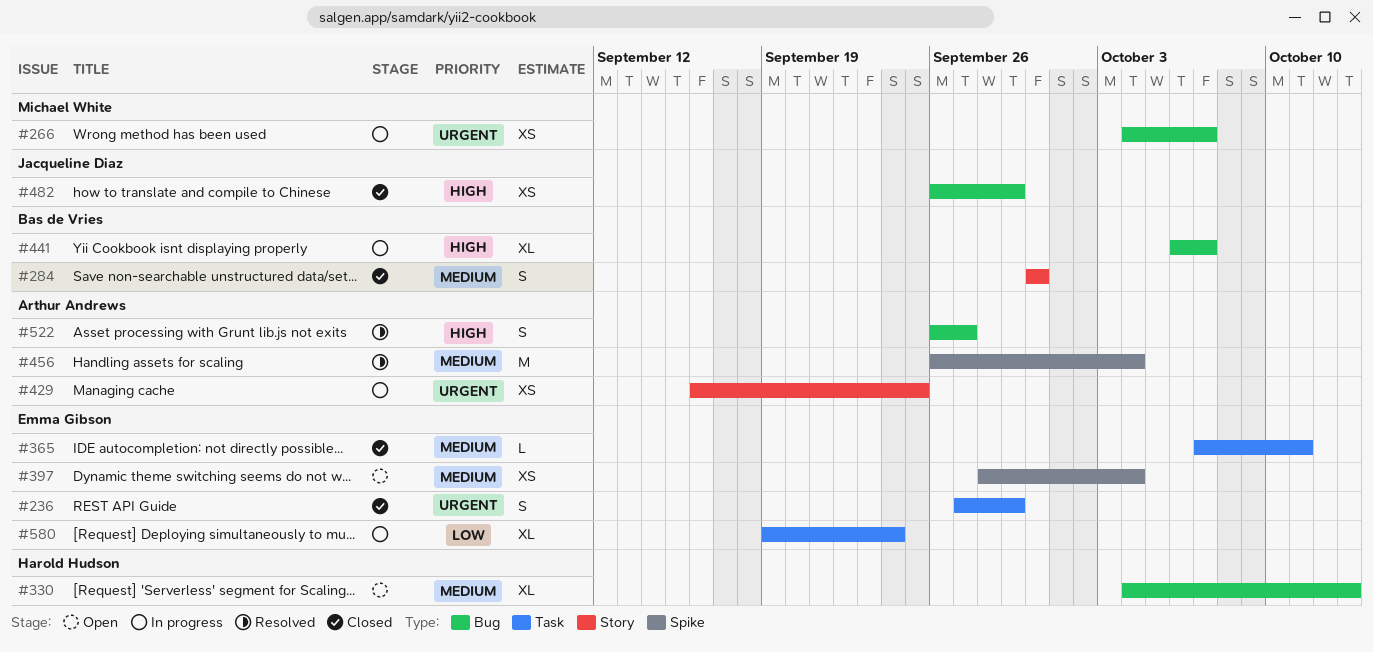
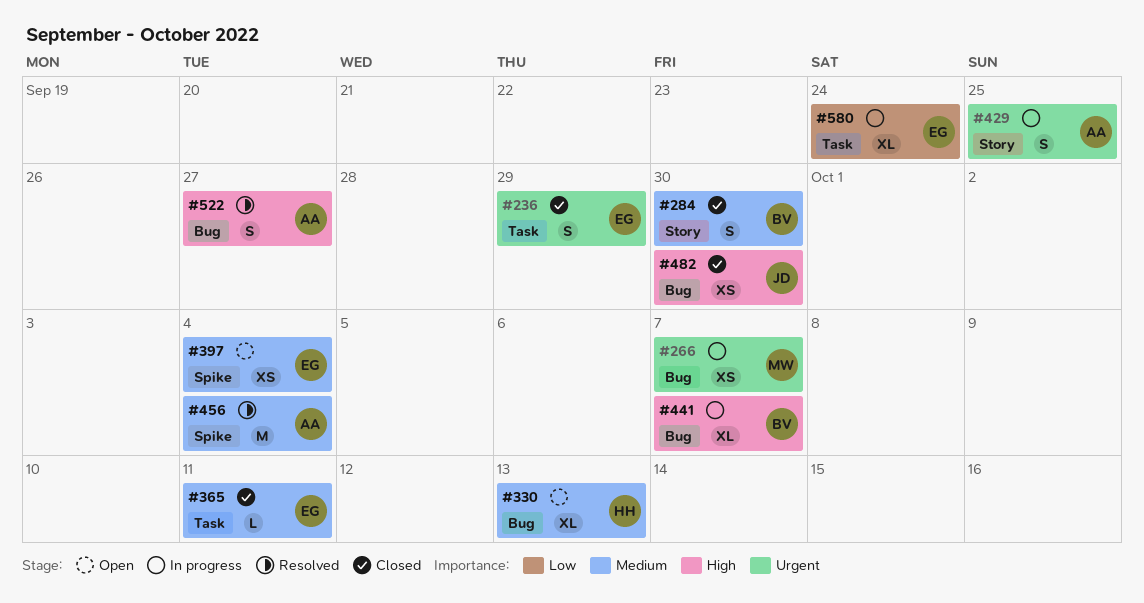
#429, estimate: XS -> S
#482, due: Sep 29 -> Sep 30

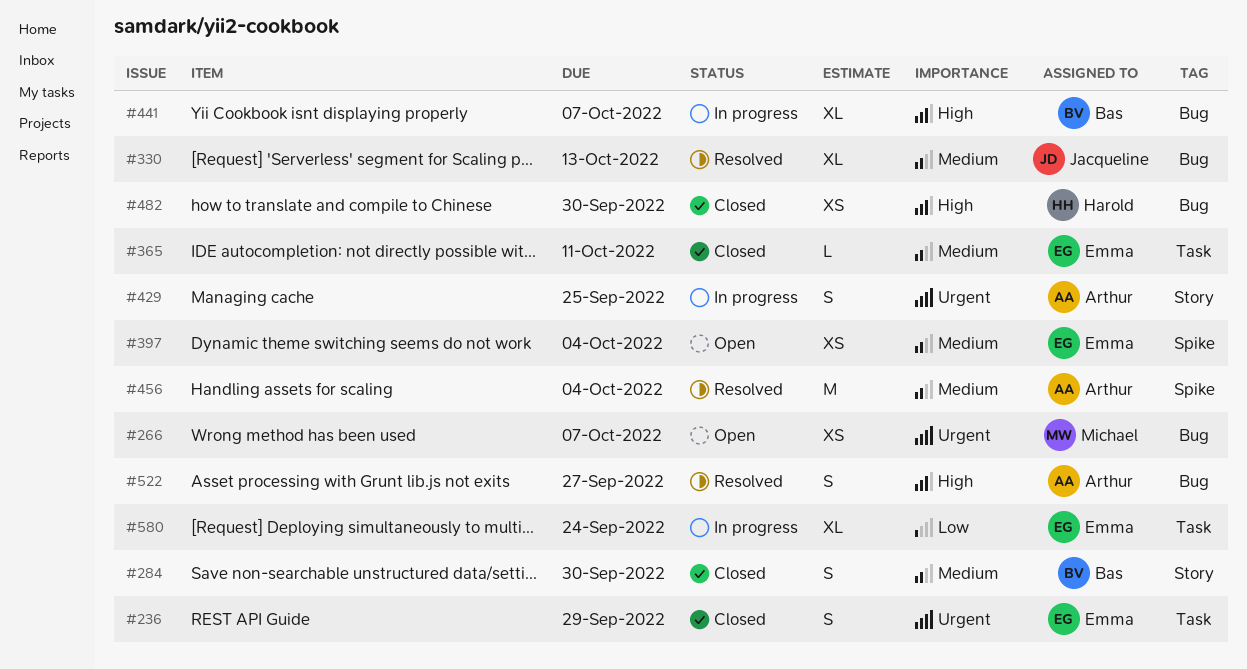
#266, status: In progress -> Open
#330, status: Open -> Resolved
#330, owner: Harold -> Jacqueline
#482, owner: Jacqueline -> Harold

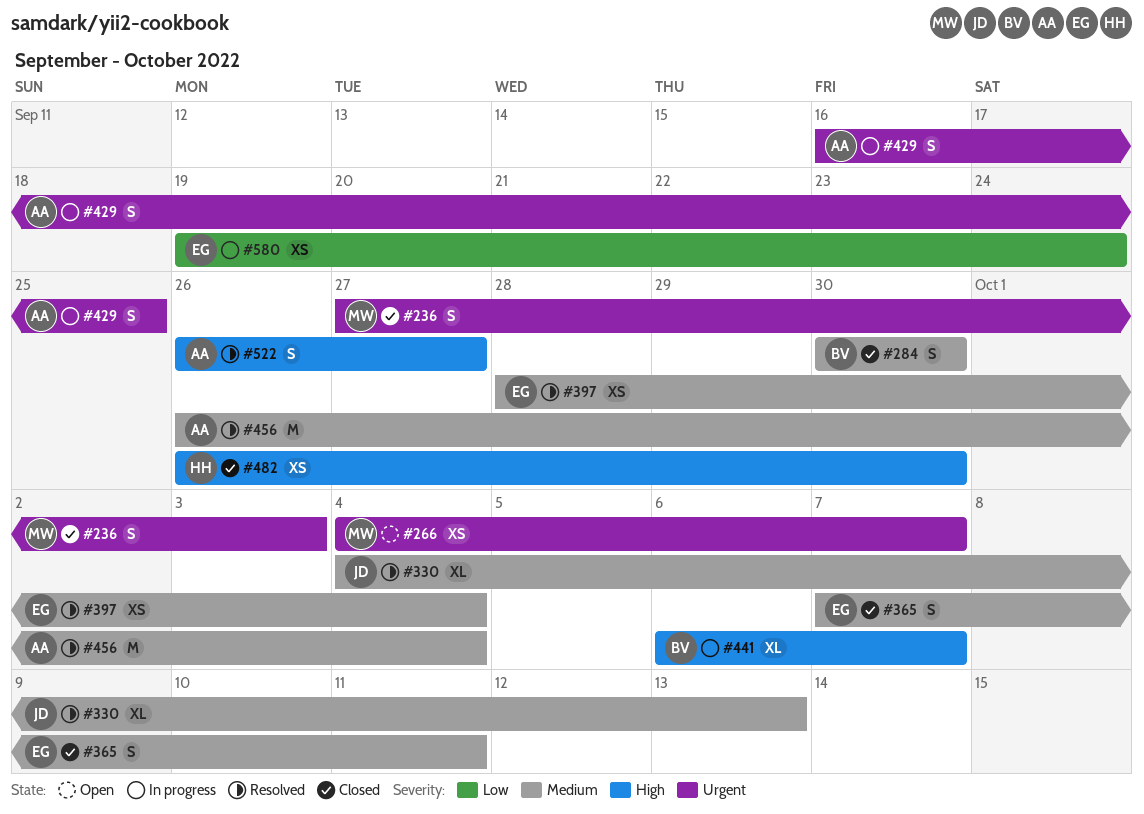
#236, owner: Emma -> Michael
#236, due: Sep 29 -> Oct 3
#365, estimate: L -> S
#397, status: Open -> Resolved
#580, estimate: XL -> XS

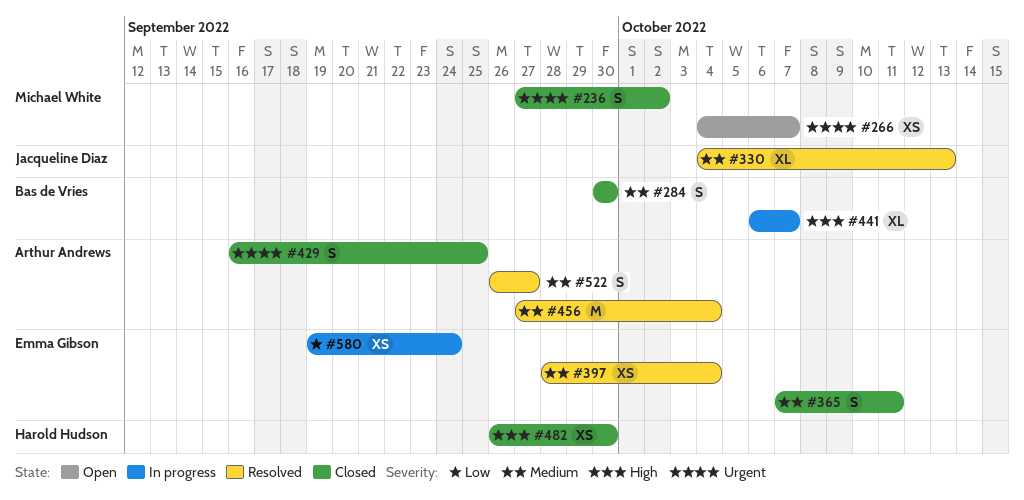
#236, due: Oct 3 -> Oct 2
#429, status: In progress -> Closed
#456, start: Sep 26 -> Sep 27
#522, priority: High -> Medium

